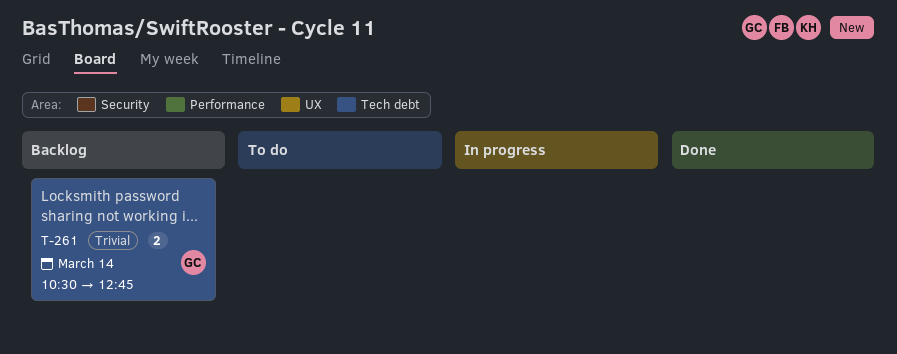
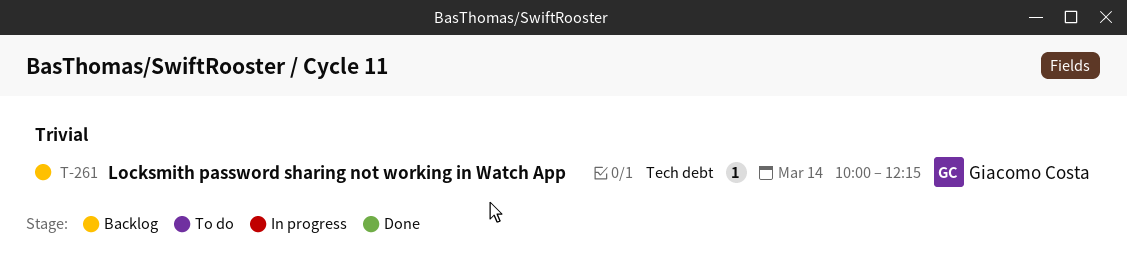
T-261, estimate: 2 -> 1
T-261, begins: 10:30 -> 10:00
T-261, ends: 12:45 -> 12:15

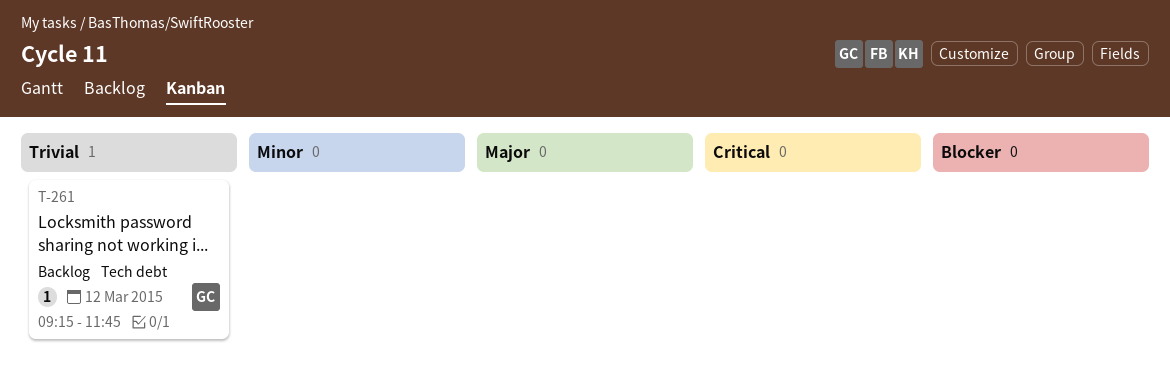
T-261, day: Mar 14 -> Mar 12
T-261, begins: 10:00 -> 09:15
T-261, ends: 12:15 -> 11:45

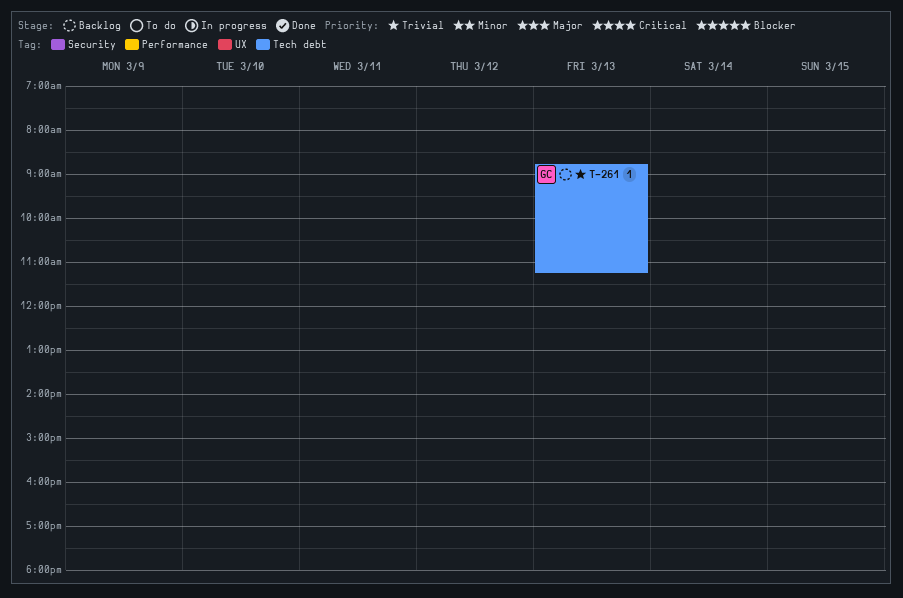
T-261, day: Mar 12 -> Mar 13
T-261, begins: 09:15 -> 08:45
T-261, ends: 11:45 -> 11:15

